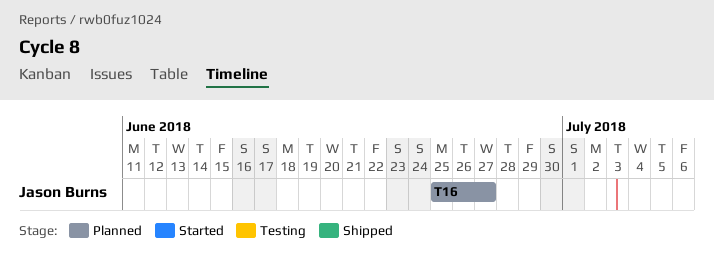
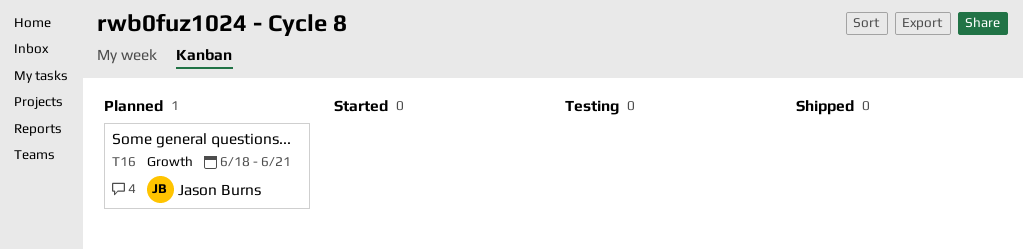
T16, start: Jun 25 -> Jun 18
T16, due: Jun 27 -> Jun 21

